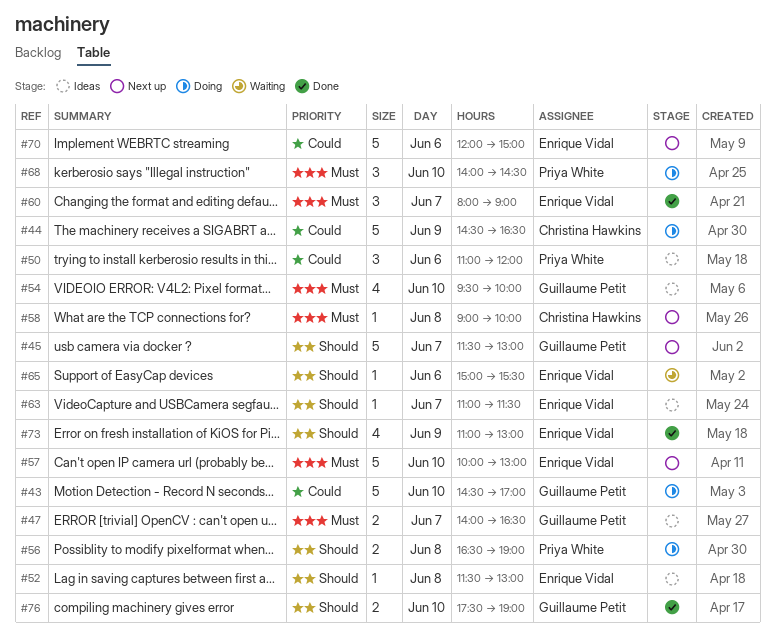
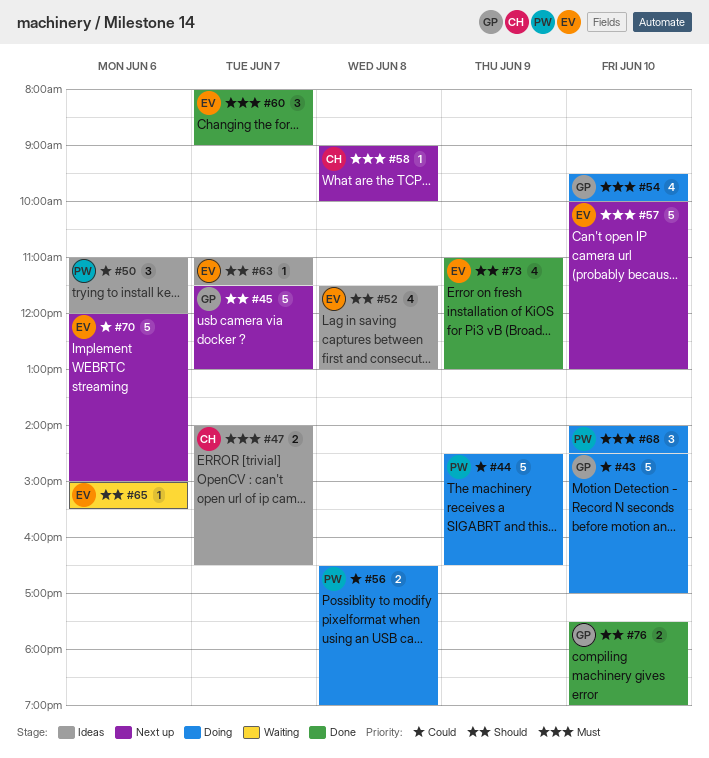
#44, owner: Christina Hawkins -> Priya White
#47, owner: Guillaume Petit -> Christina Hawkins
#52, estimate: 1 -> 4
#54, status: Ideas -> Doing
#56, priority: Should -> Could

